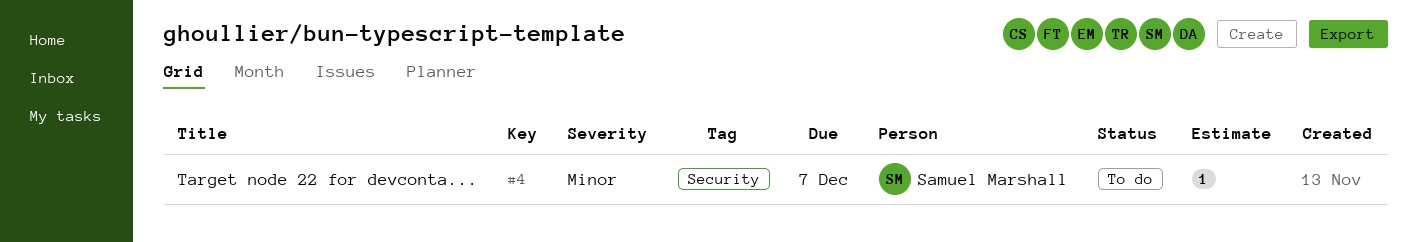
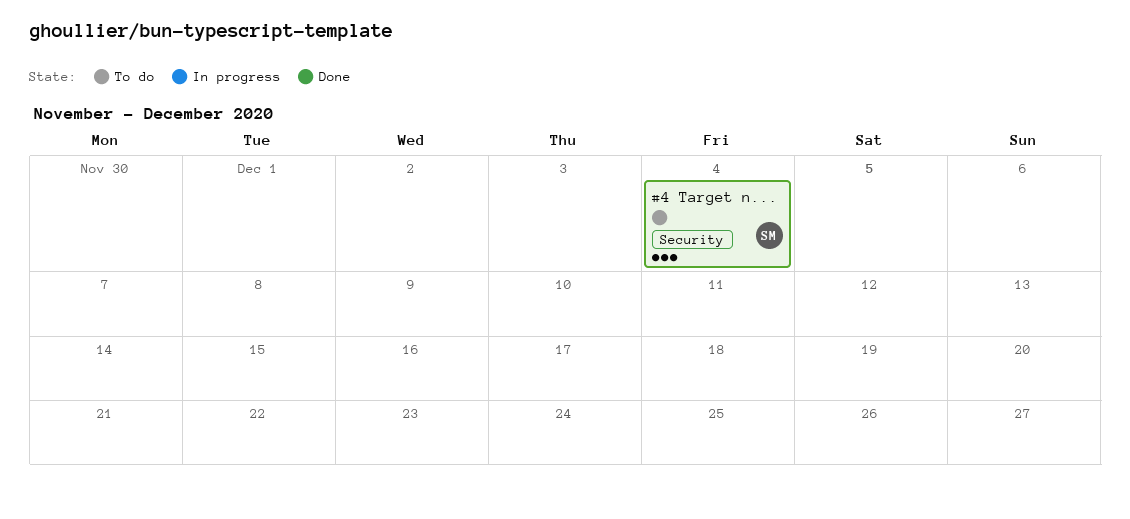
#4, estimate: 1 -> 3
#4, due: Dec 7 -> Dec 4

